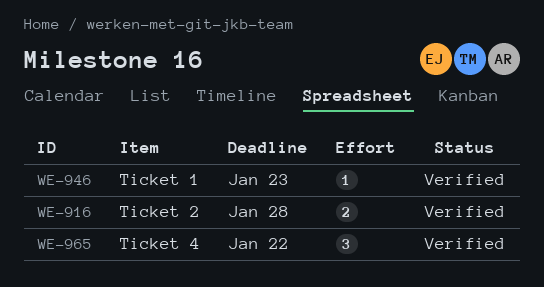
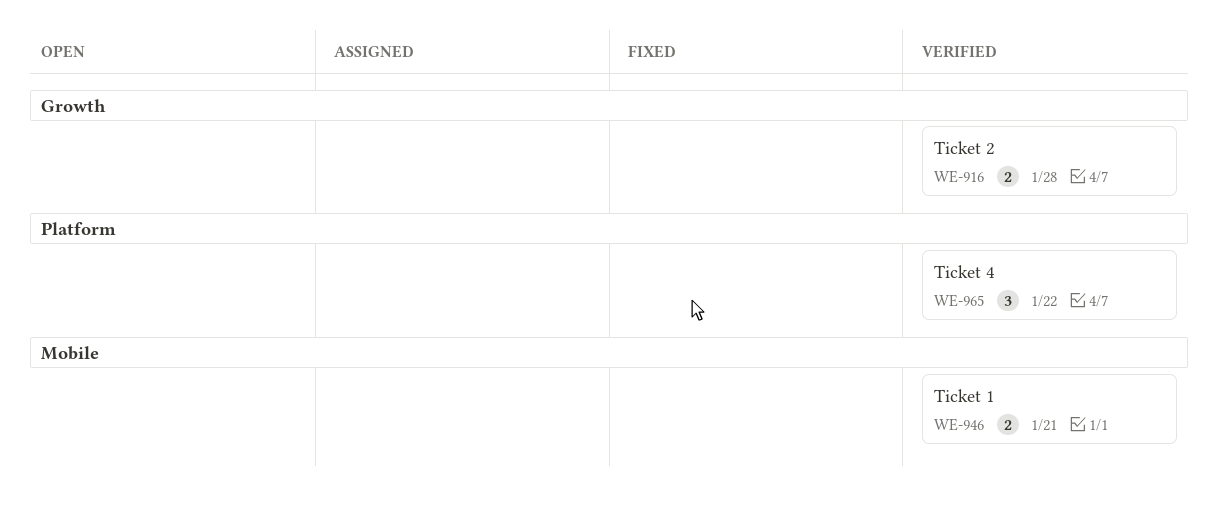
WE-946, estimate: 1 -> 2
WE-946, due: Jan 23 -> Jan 21

